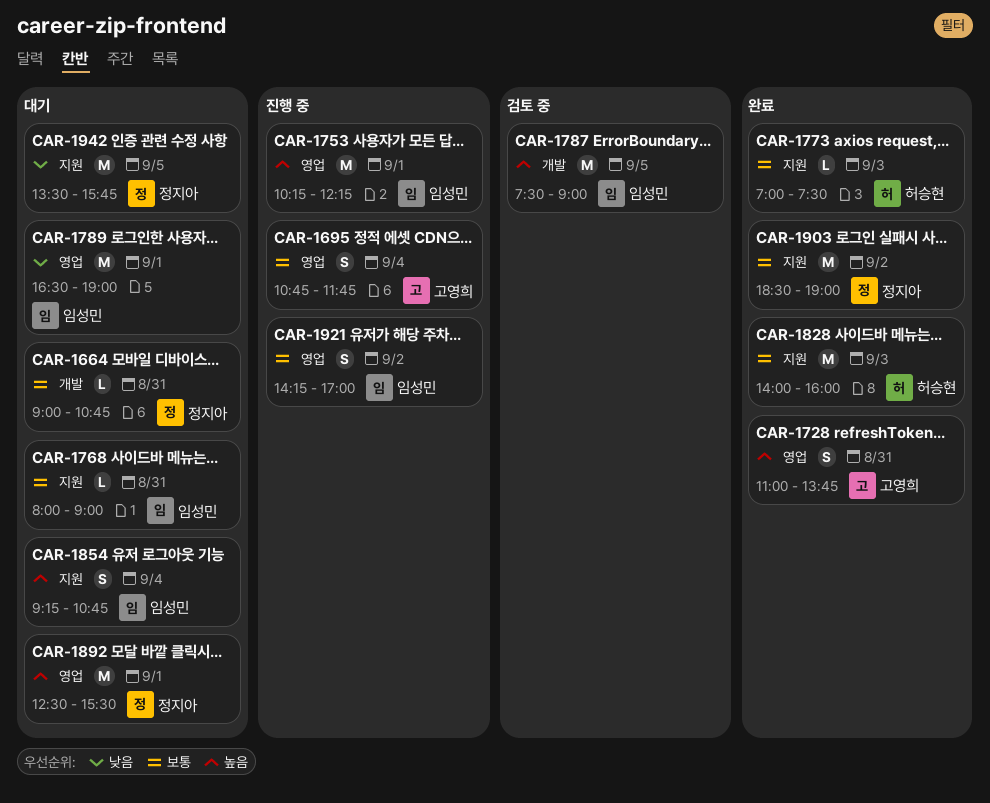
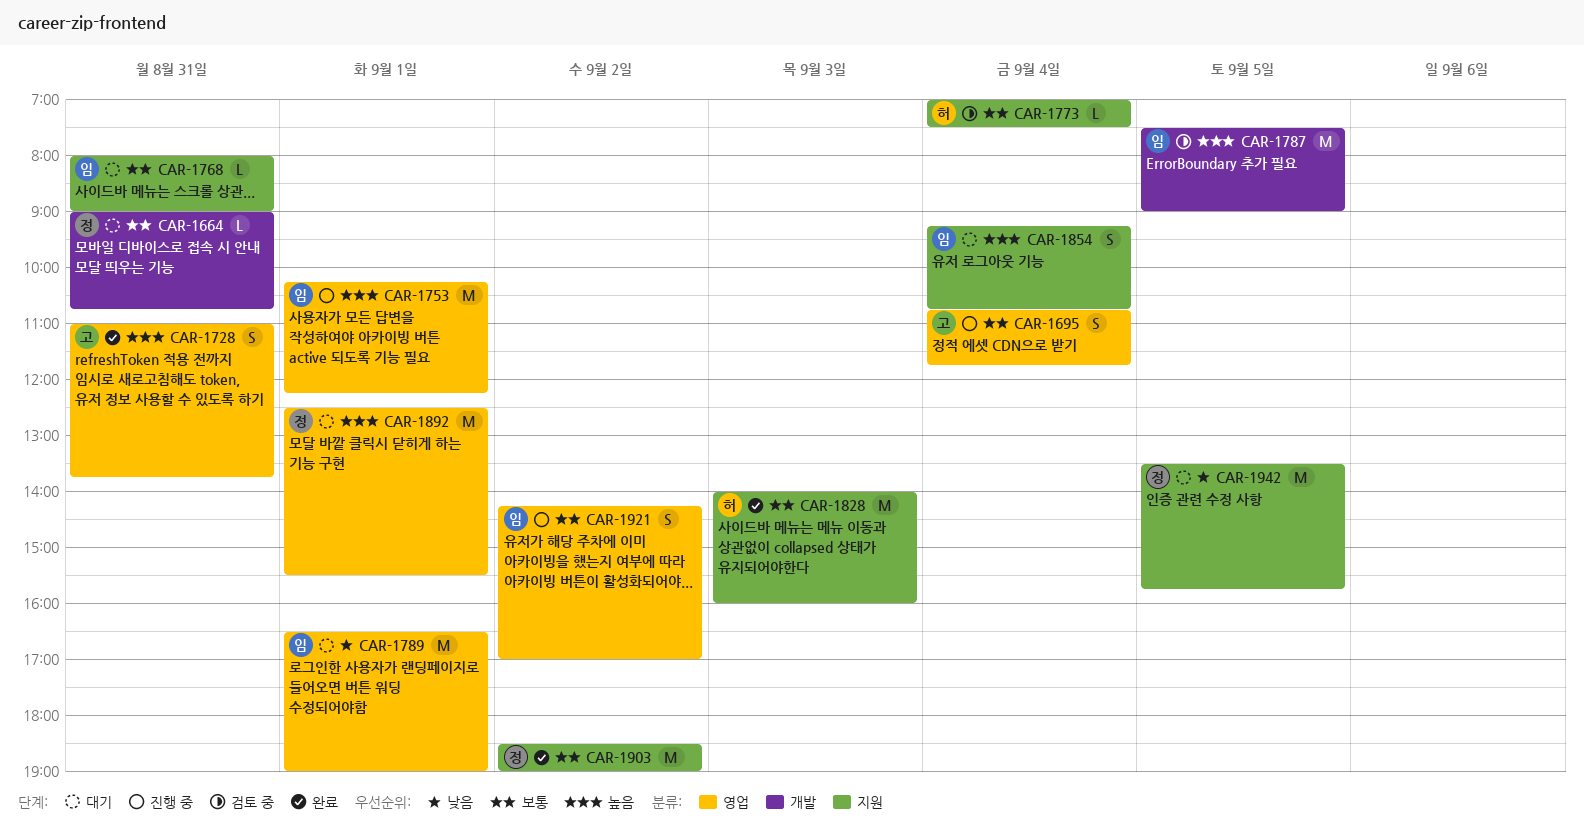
CAR-1773, status: 완료 -> 검토 중
CAR-1773, day: Sep 3 -> Sep 4

